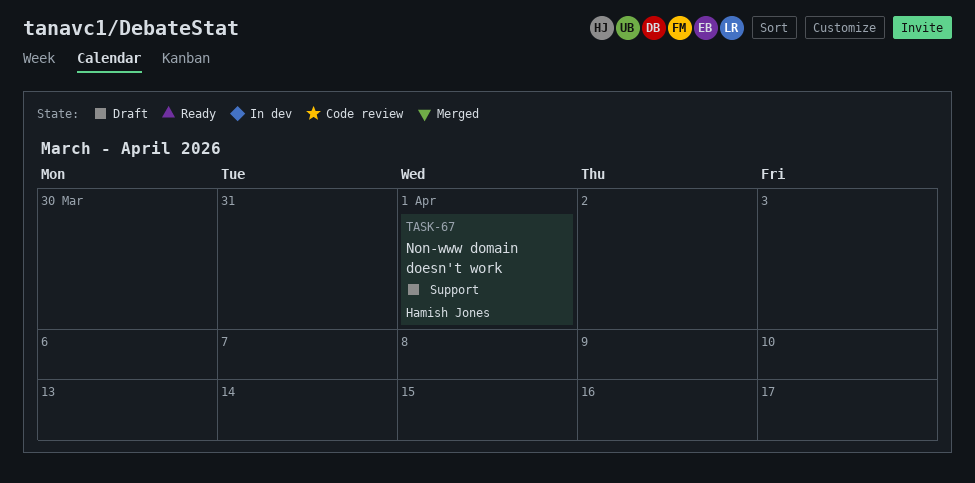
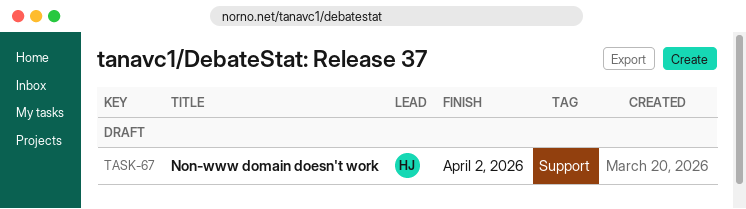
TASK-67, due: Apr 1 -> Apr 2

